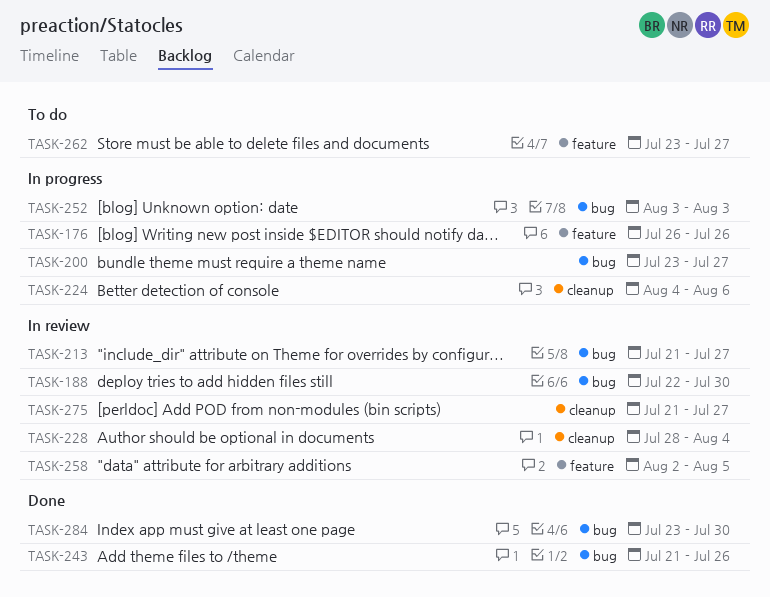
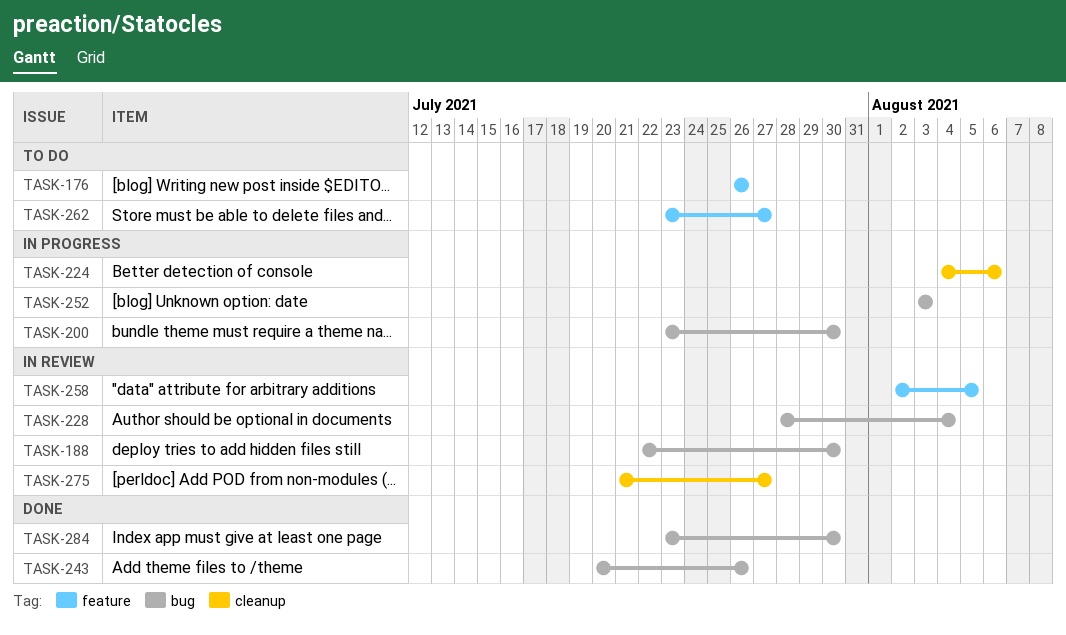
TASK-176, status: In progress -> To do
TASK-200, due: Jul 27 -> Jul 30
TASK-213: present -> none
TASK-228, label: cleanup -> bug
TASK-243, start: Jul 21 -> Jul 20

